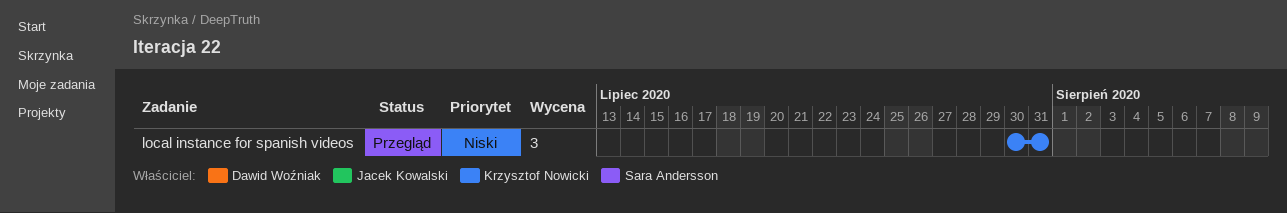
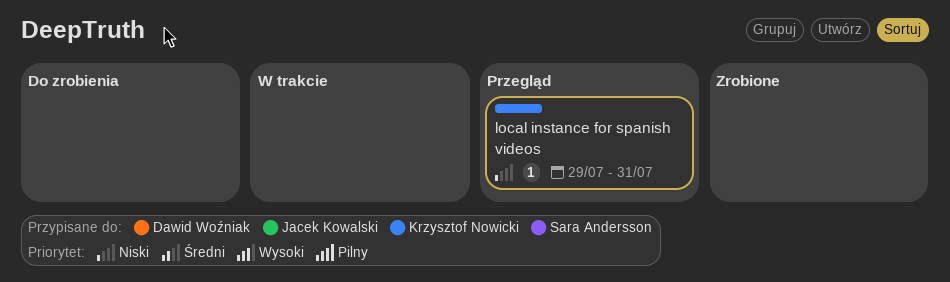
local instance for spanish videos, estimate: 3 -> 1
local instance for spanish videos, start: Jul 30 -> Jul 29

